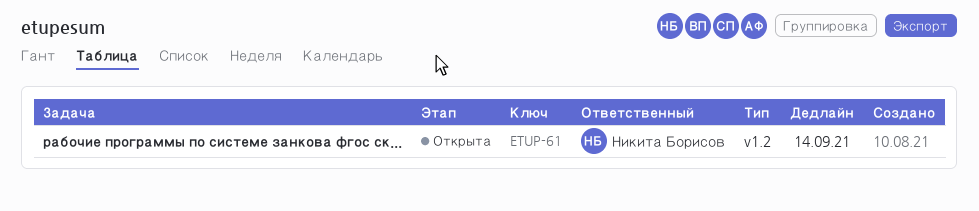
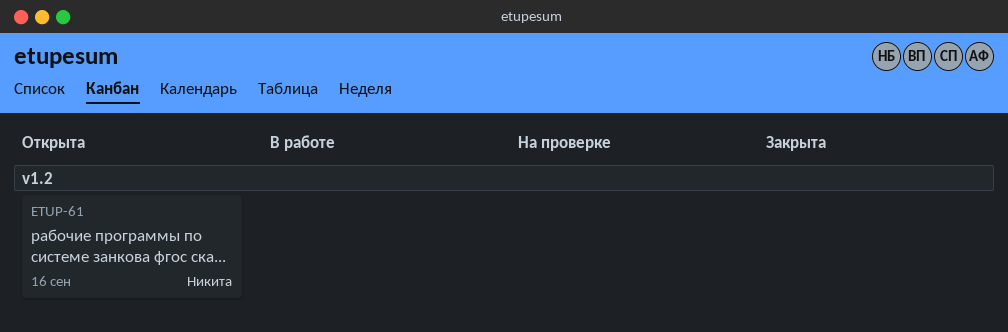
ETUP-61, due: Sep 14 -> Sep 16

